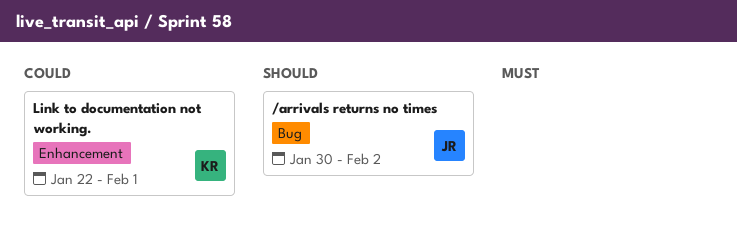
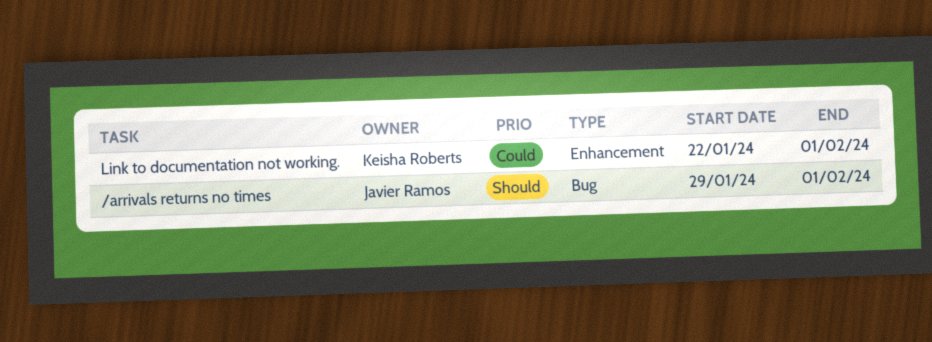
/arrivals returns no times, start: Jan 30 -> Jan 29
/arrivals returns no times, due: Feb 2 -> Feb 1

